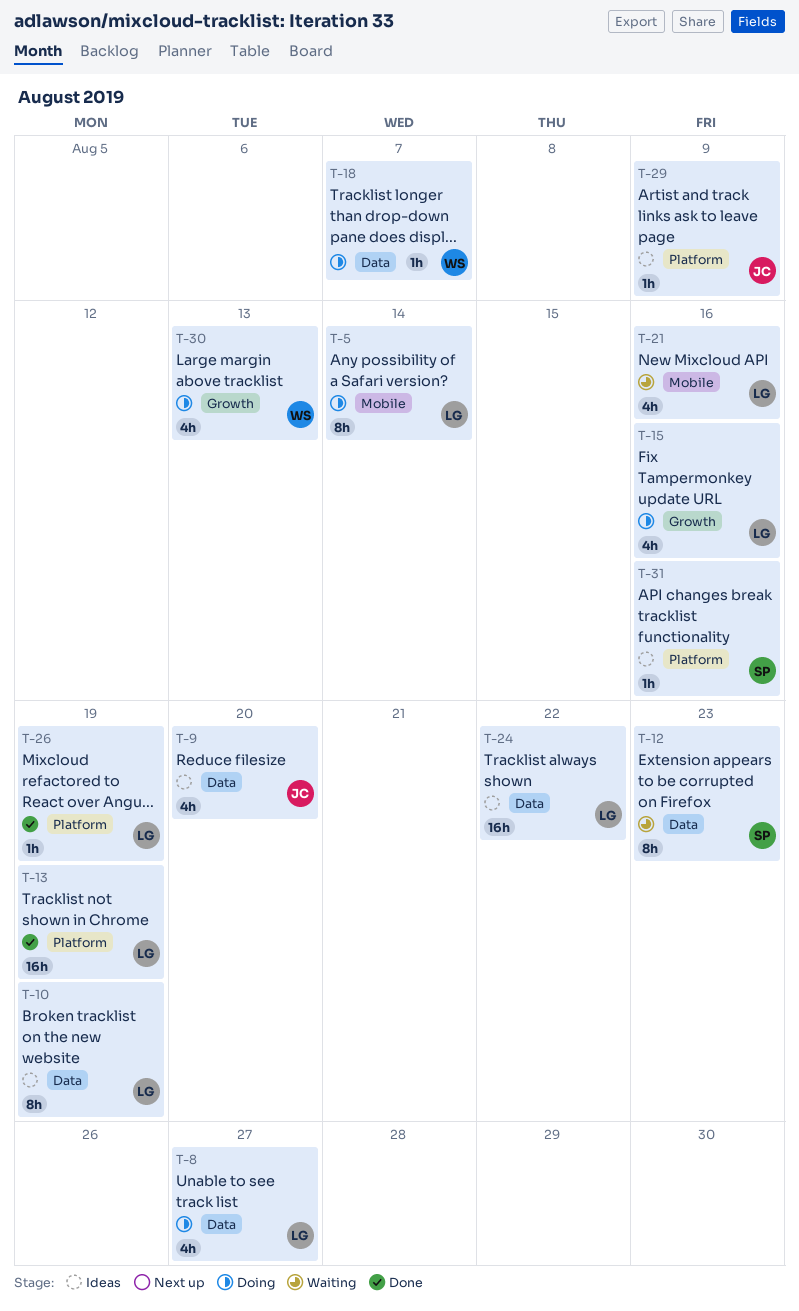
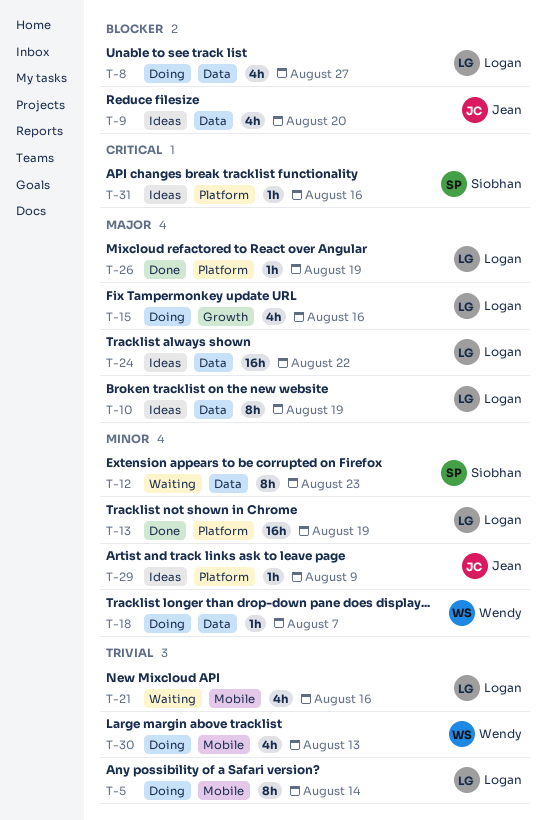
T-30, label: Growth -> Mobile

